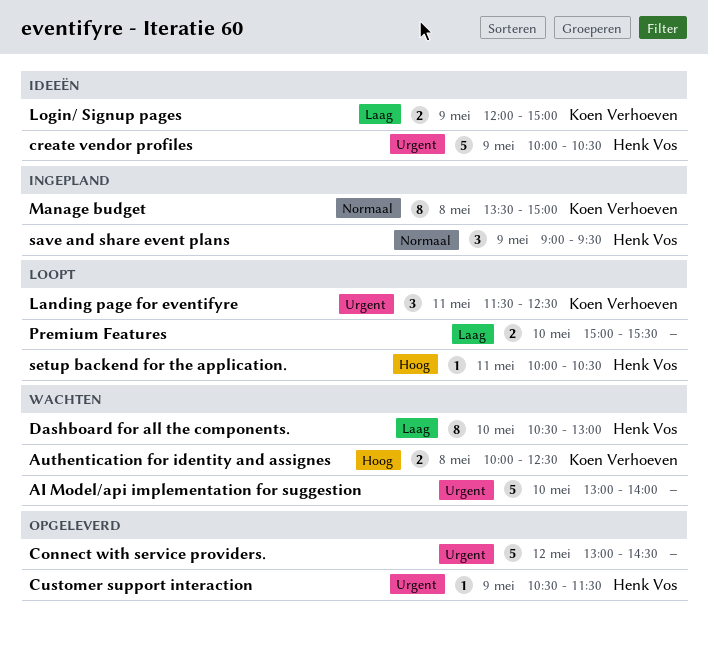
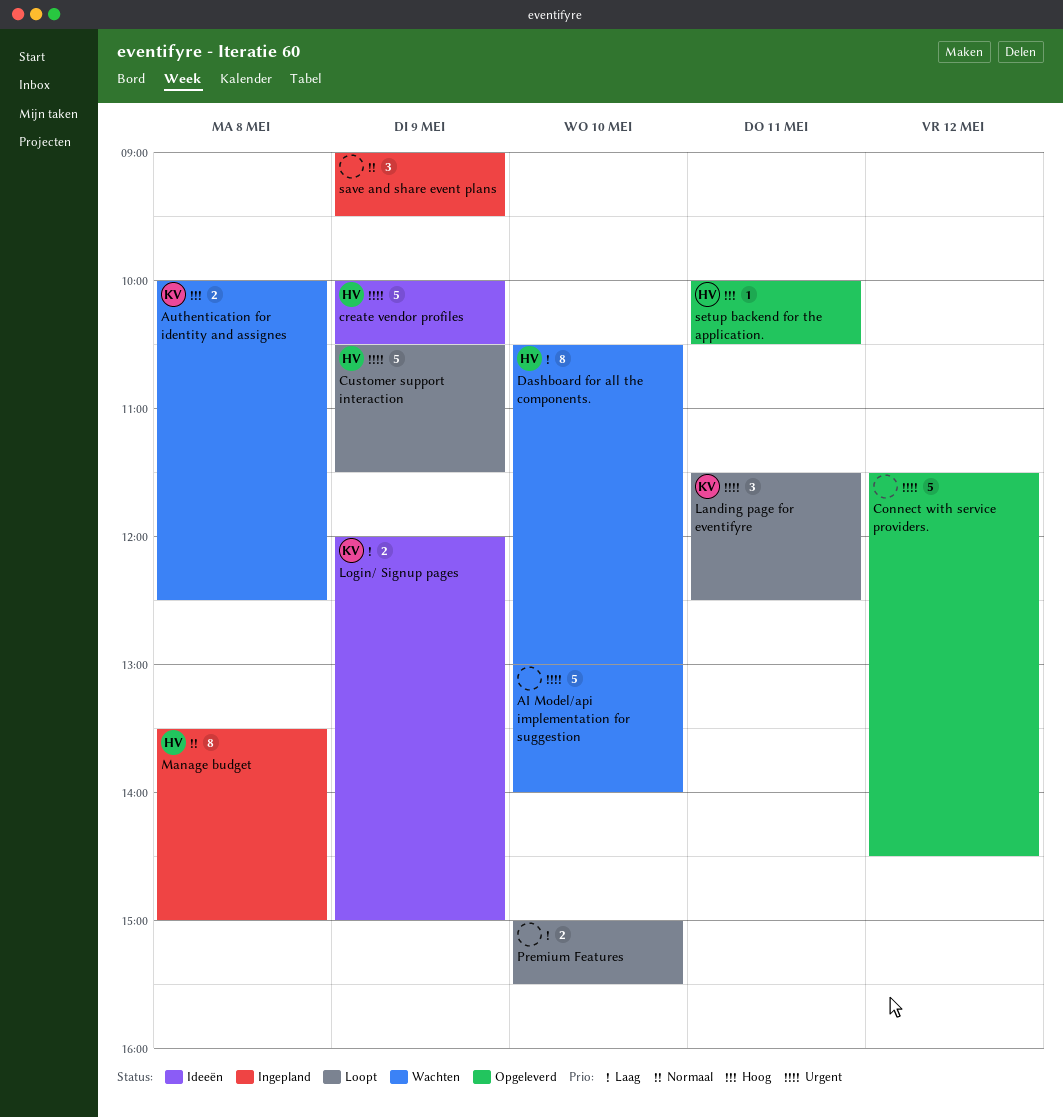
Connect with service providers., begins: 13:00 -> 11:30
Customer support interaction, status: Opgeleverd -> Loopt
Customer support interaction, estimate: 1 -> 5
Manage budget, owner: Koen Verhoeven -> Henk Vos
save and share event plans, owner: Henk Vos -> none
setup backend for the application., status: Loopt -> Opgeleverd

